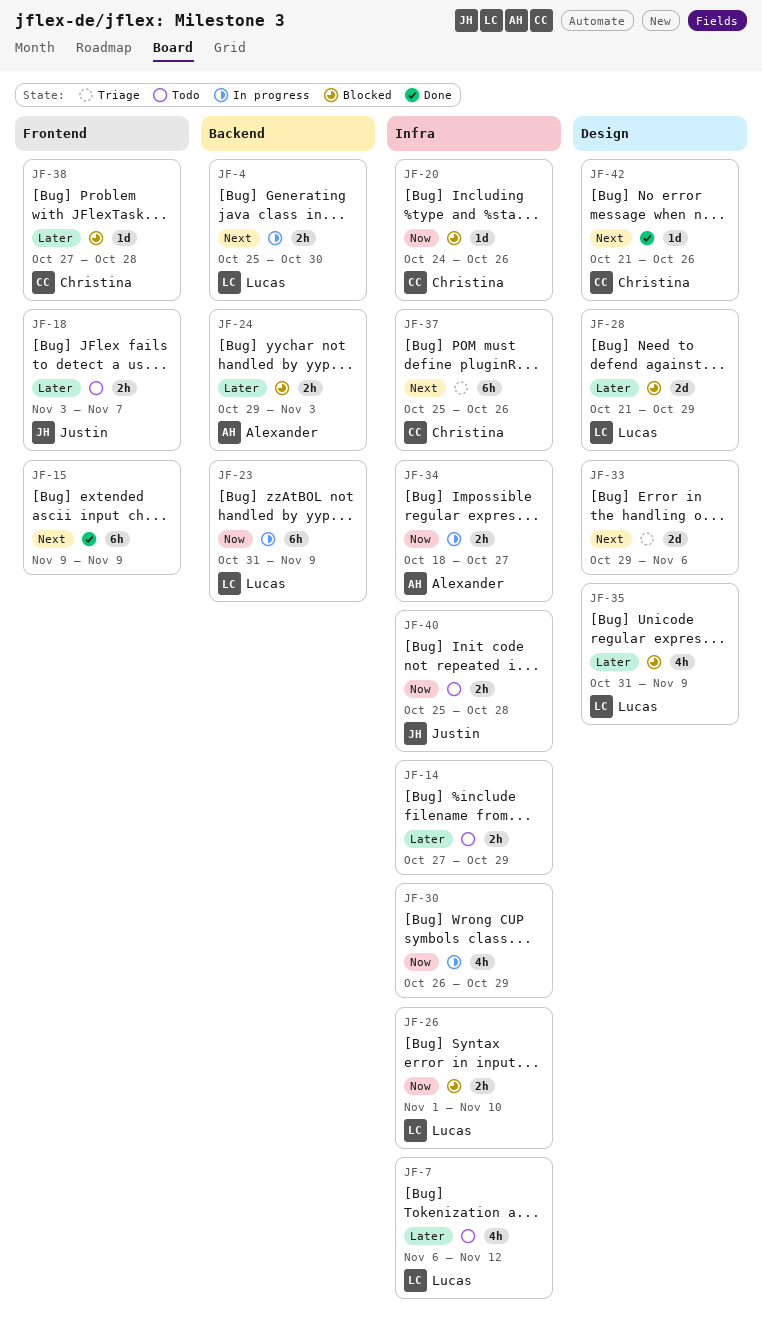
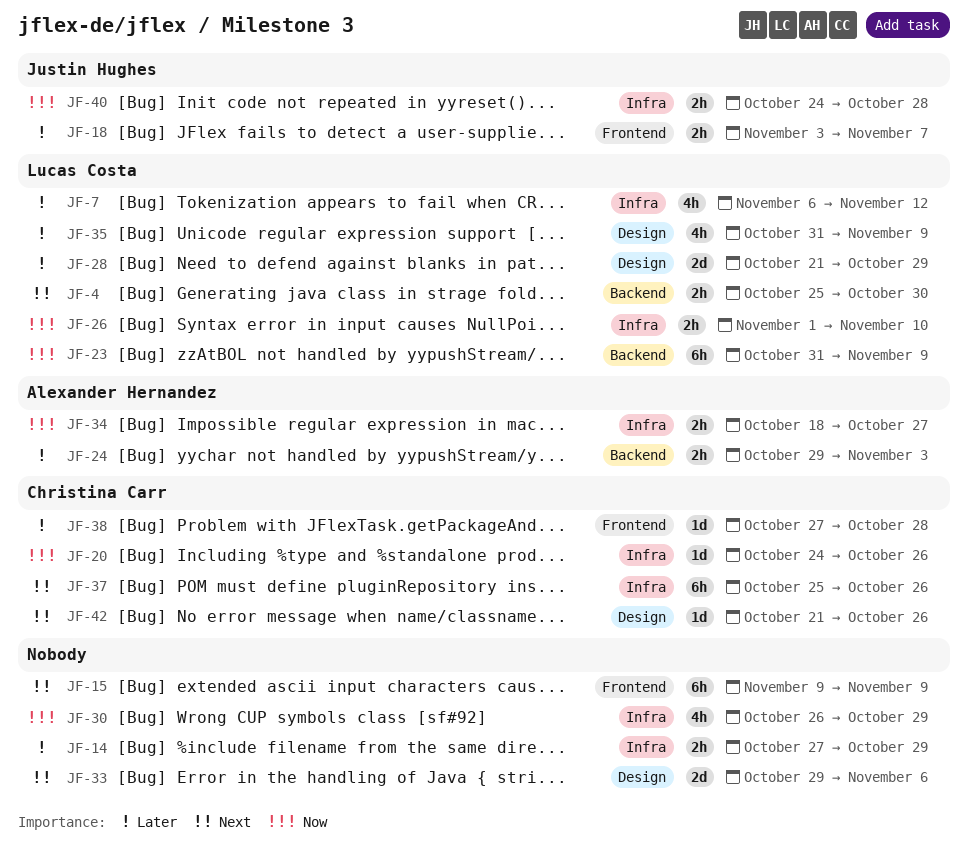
JF-40, start: Oct 25 -> Oct 24

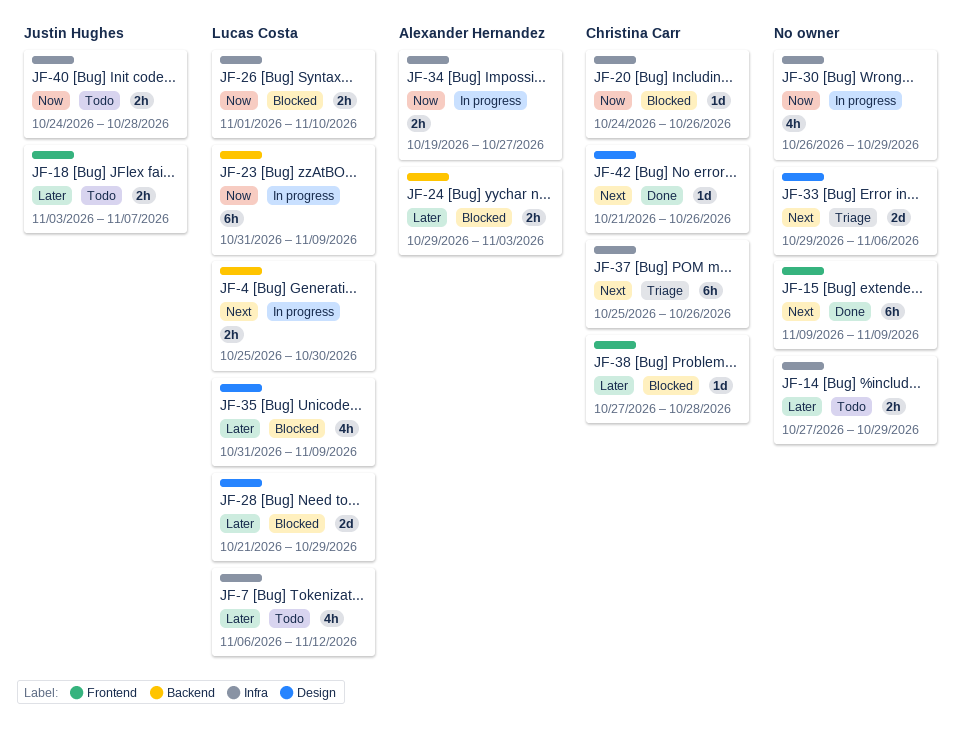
JF-34, start: Oct 18 -> Oct 19

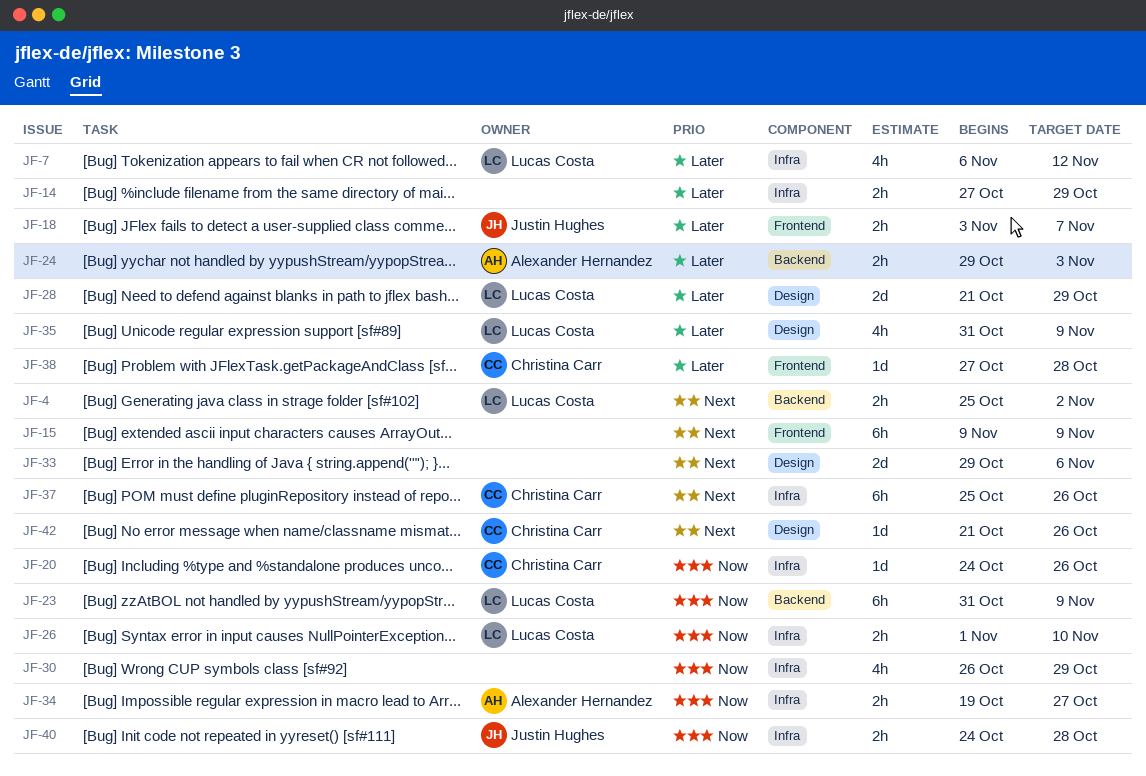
JF-4, due: Oct 30 -> Nov 2

